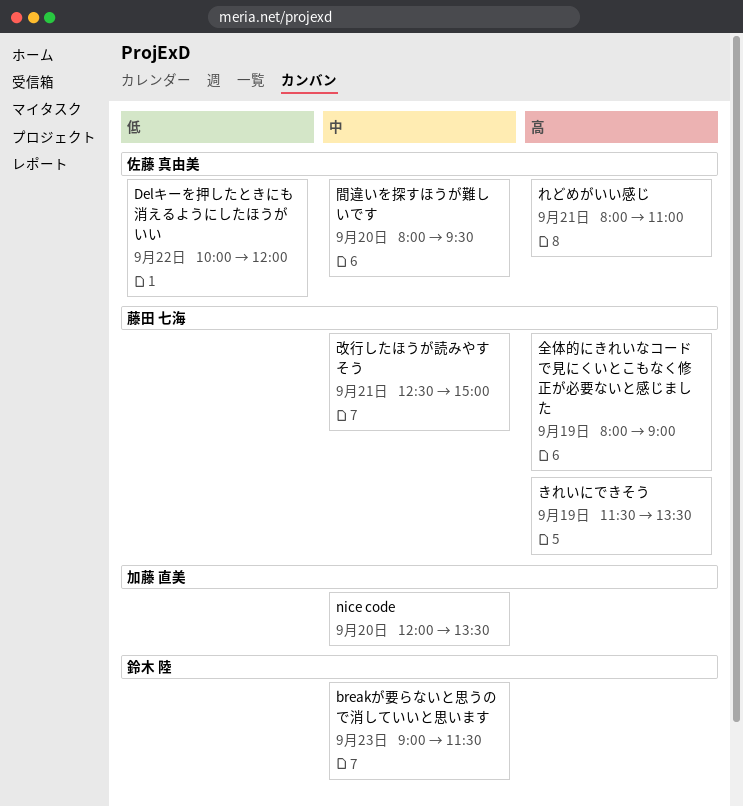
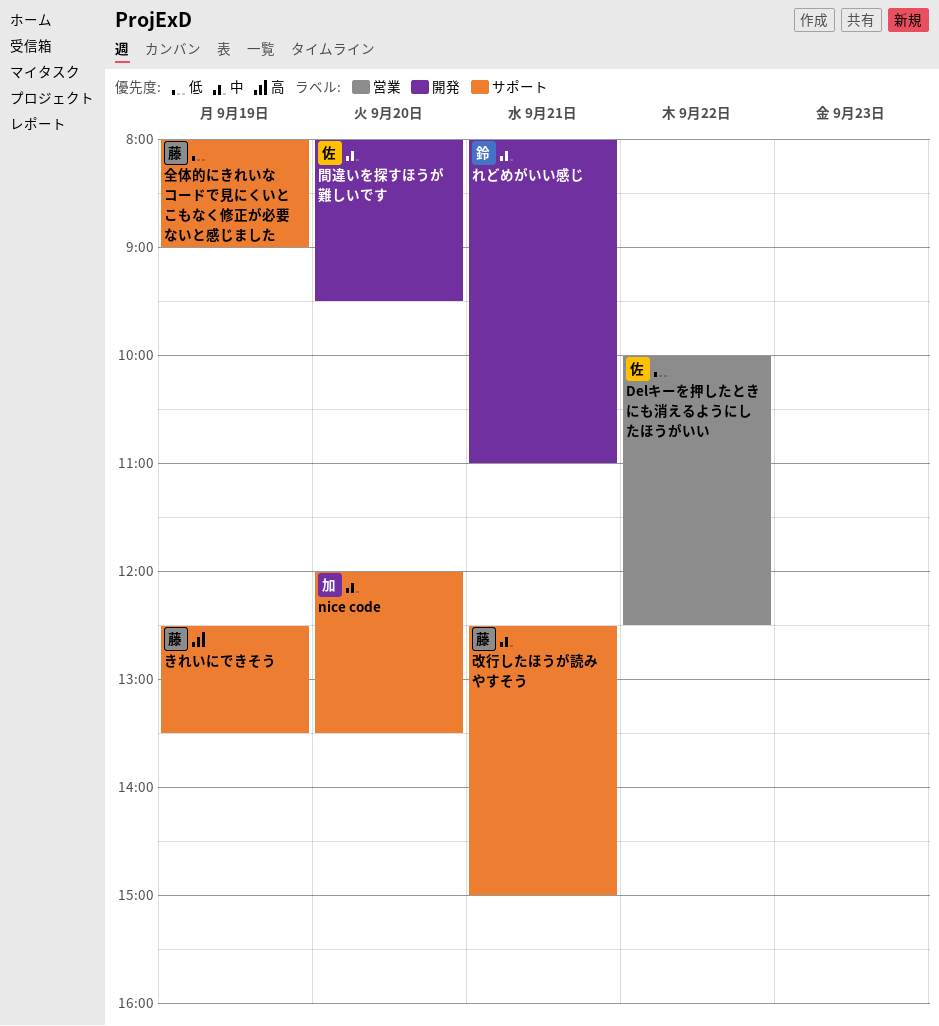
breakが要らないと思うので消していいと思います: present -> none
Delキーを押したときにも消えるようにしたほうがいい, ends: 12:00 -> 12:30
きれいにできそう, begins: 11:30 -> 12:30
れどめがいい感じ, owner: 佐藤 真由美 -> 鈴木 陸
れどめがいい感じ, priority: 高 -> 中
全体的にきれいなコードで見にくいとこもなく修正が必要ないと感じました, priority: 高 -> 低

